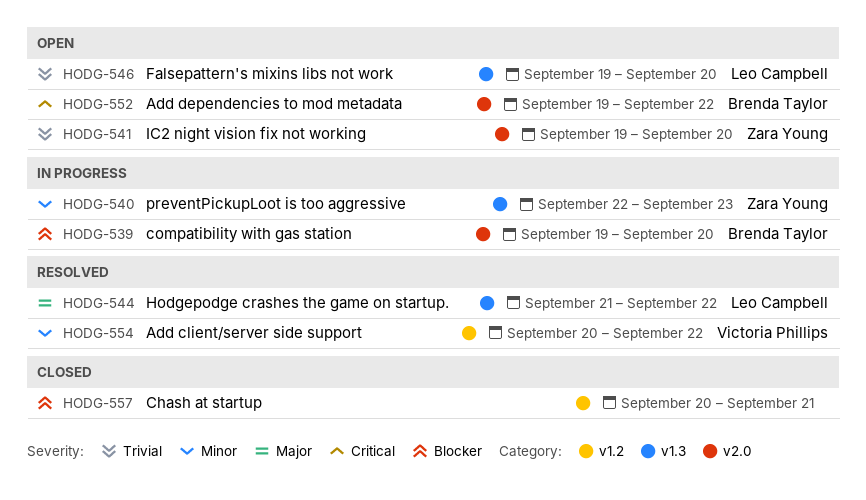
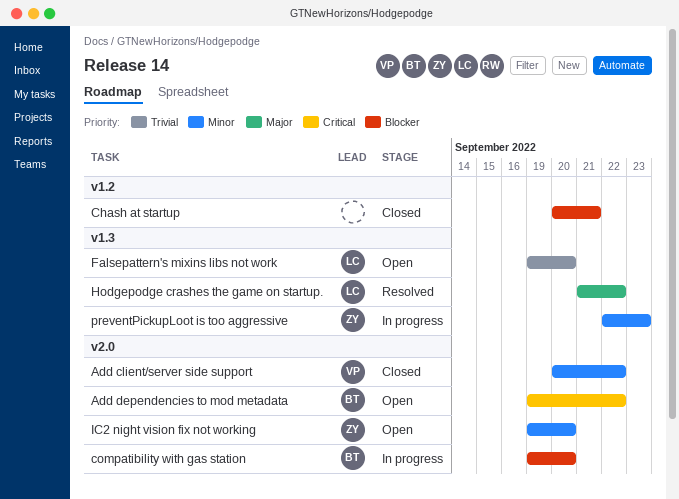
Add client/server side support, status: Resolved -> Closed
Add client/server side support, label: v1.2 -> v2.0
IC2 night vision fix not working, priority: Trivial -> Minor

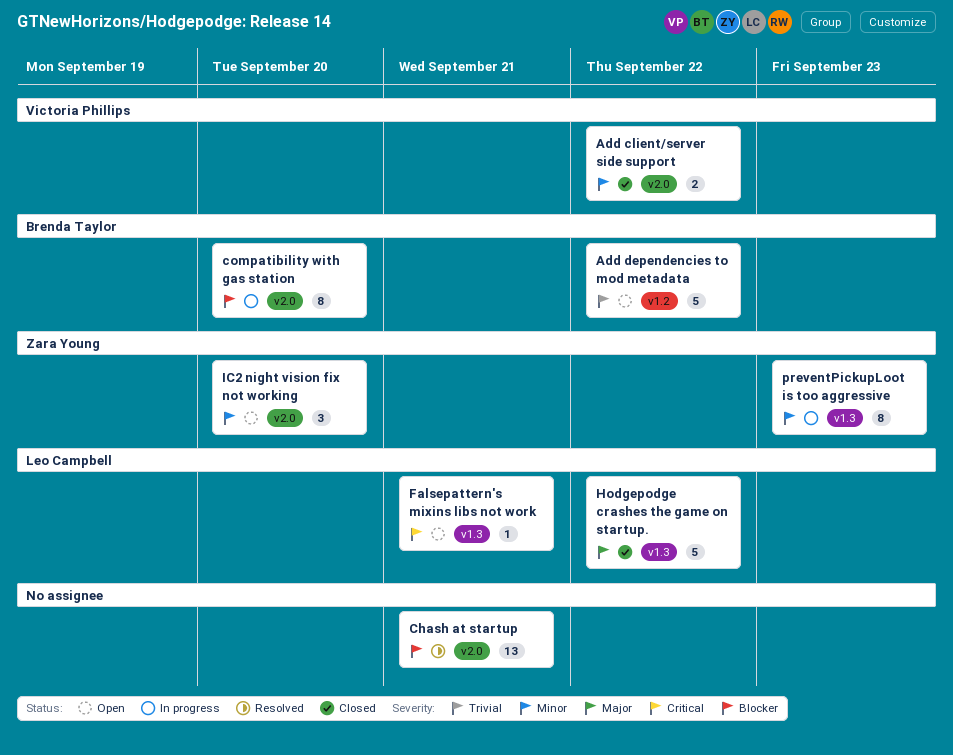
Add dependencies to mod metadata, priority: Critical -> Trivial
Add dependencies to mod metadata, label: v2.0 -> v1.2
Chash at startup, status: Closed -> Resolved
Chash at startup, label: v1.2 -> v2.0
Falsepattern's mixins libs not work, priority: Trivial -> Critical
Falsepattern's mixins libs not work, due: Sep 20 -> Sep 21
Hodgepodge crashes the game on startup., status: Resolved -> Closed

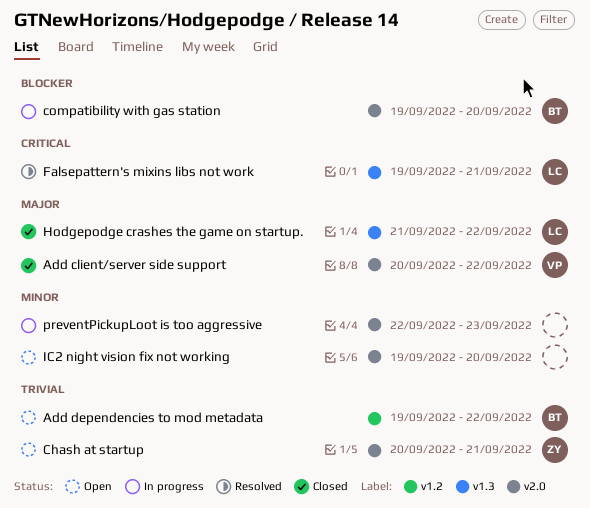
Add client/server side support, priority: Minor -> Major
Chash at startup, status: Resolved -> Open
Chash at startup, owner: none -> Zara Young
Chash at startup, priority: Blocker -> Trivial
Falsepattern's mixins libs not work, status: Open -> Resolved
IC2 night vision fix not working, owner: Zara Young -> none
preventPickupLoot is too aggressive, owner: Zara Young -> none
preventPickupLoot is too aggressive, label: v1.3 -> v2.0

